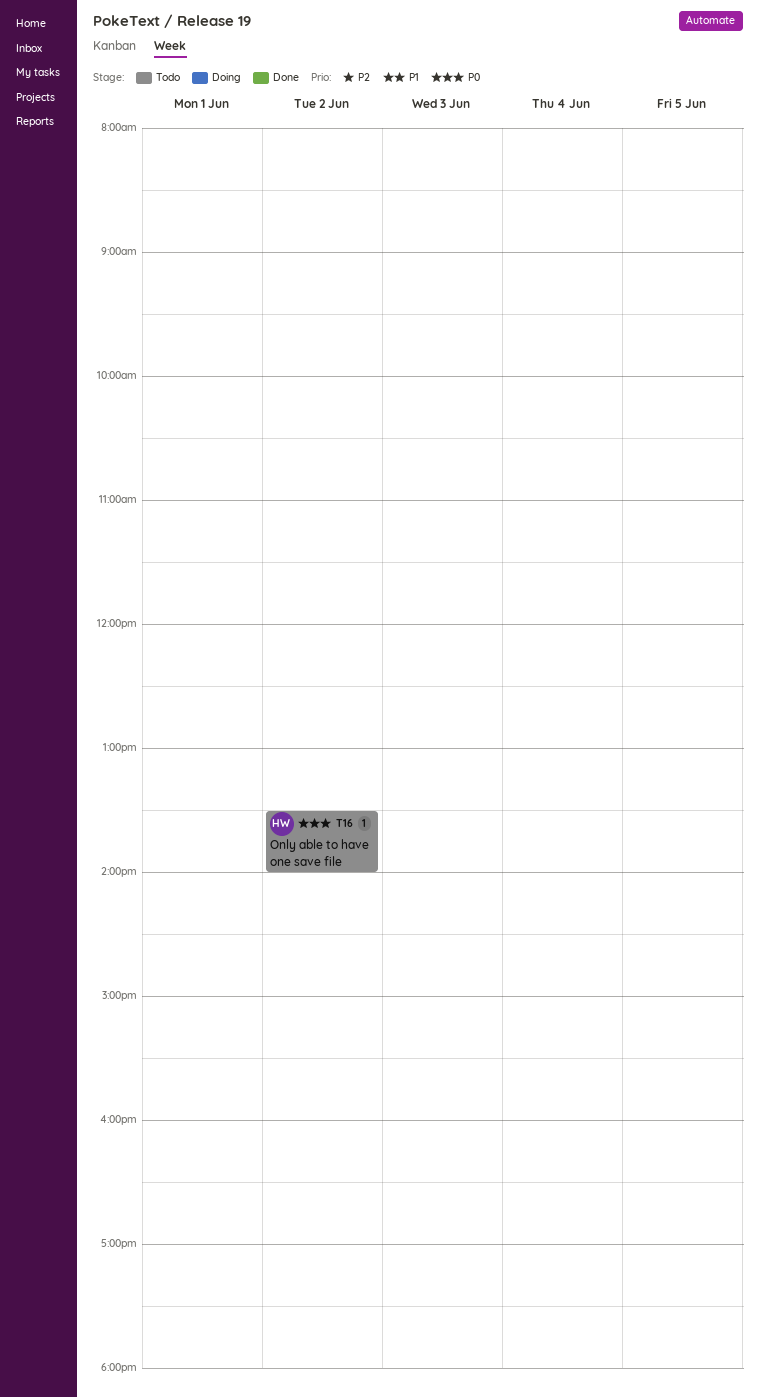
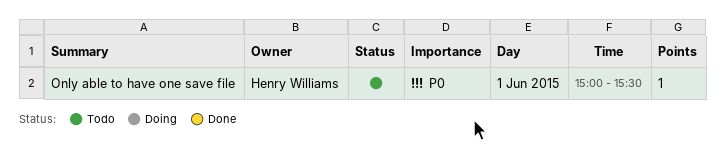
Only able to have one save file, day: Jun 2 -> Jun 1
Only able to have one save file, begins: 13:30 -> 15:00
Only able to have one save file, ends: 14:00 -> 15:30

